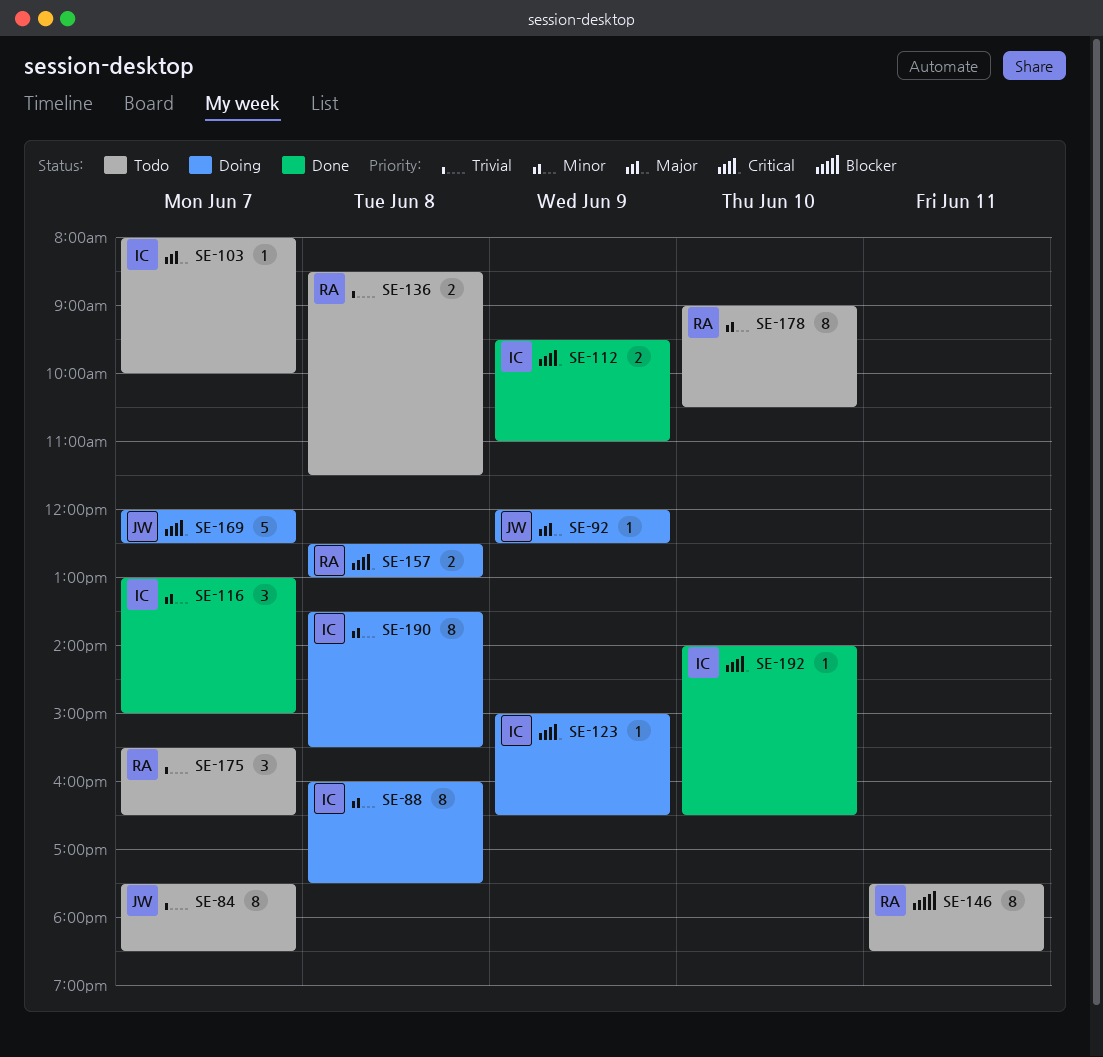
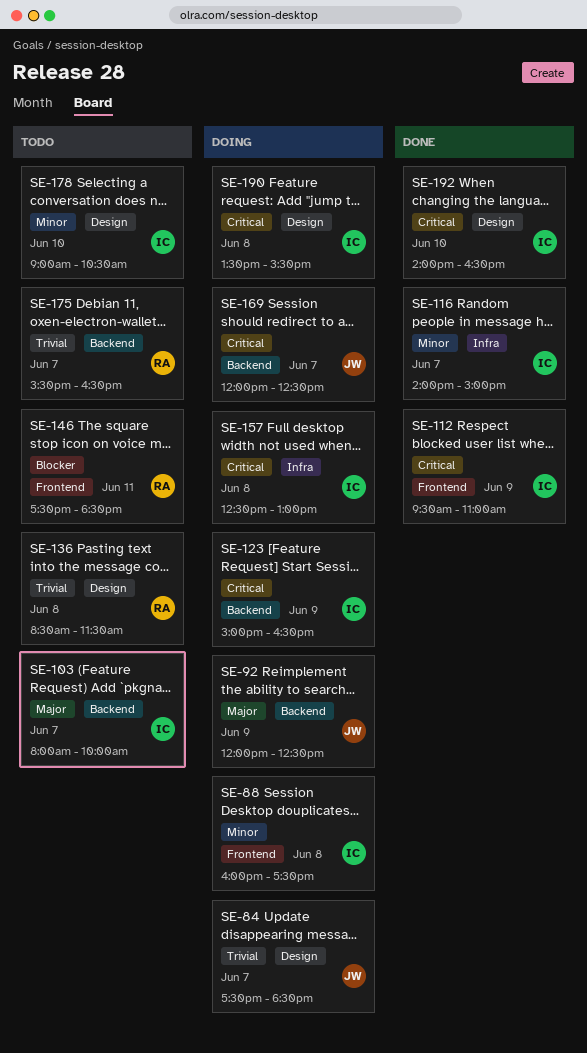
SE-84, status: Todo -> Doing
SE-116, begins: 13:00 -> 14:00
SE-157, owner: RA -> IC
SE-178, owner: RA -> IC
SE-190, priority: Minor -> Critical

